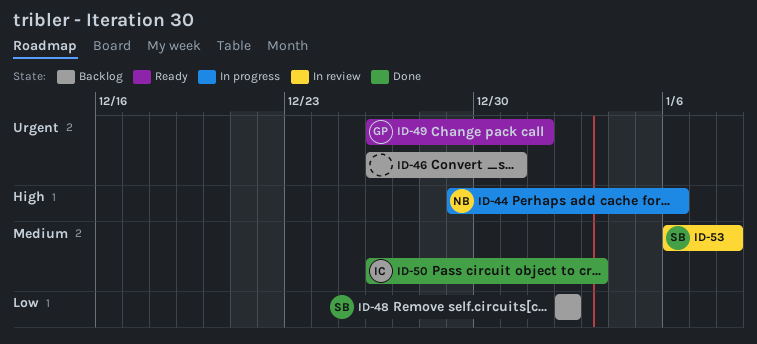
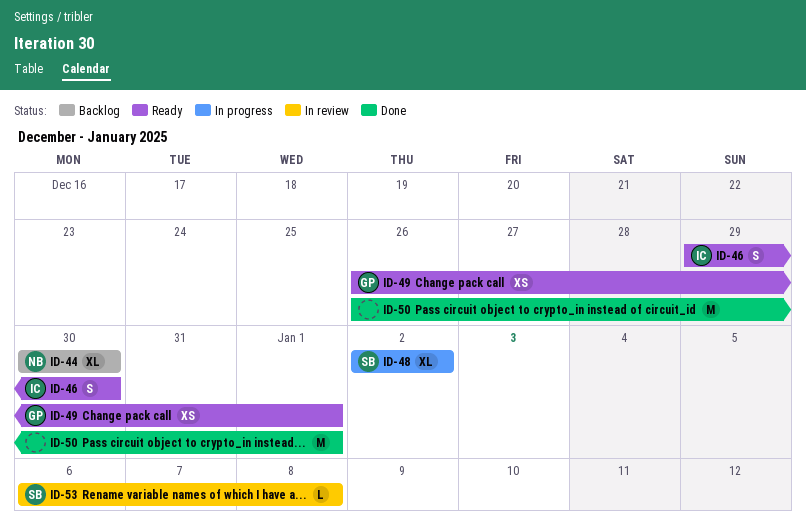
ID-44, status: In progress -> Backlog
ID-44, start: Dec 29 -> Dec 30
ID-44, due: Jan 6 -> Dec 30
ID-46, status: Backlog -> Ready
ID-46, owner: none -> IC
ID-46, start: Dec 26 -> Dec 29
ID-46, due: Dec 31 -> Dec 30
ID-48, status: Backlog -> In progress
ID-50, owner: IC -> none
ID-50, due: Jan 3 -> Jan 1

